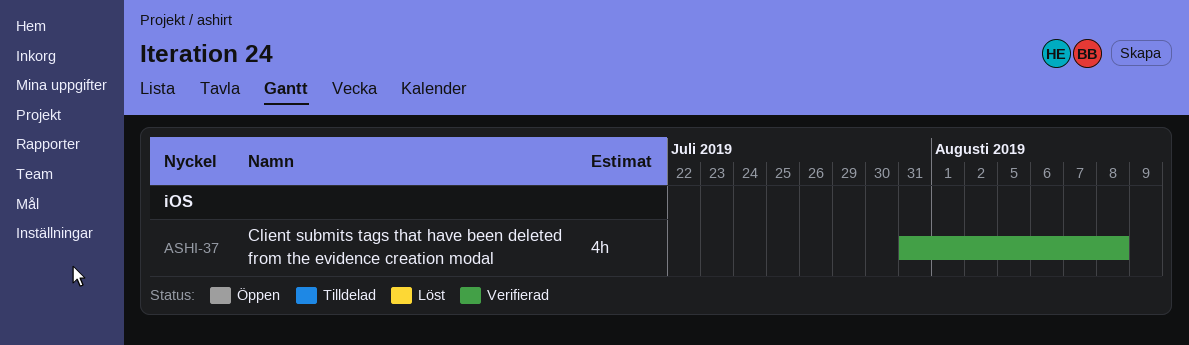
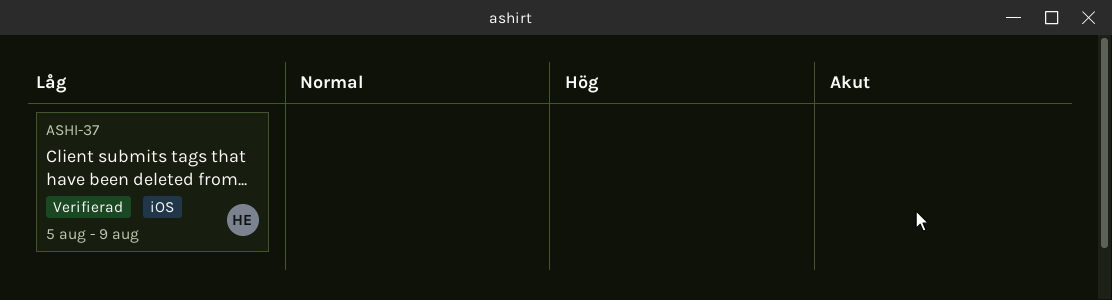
ASHI-37, start: Jul 31 -> Aug 5
ASHI-37, due: Aug 8 -> Aug 9

